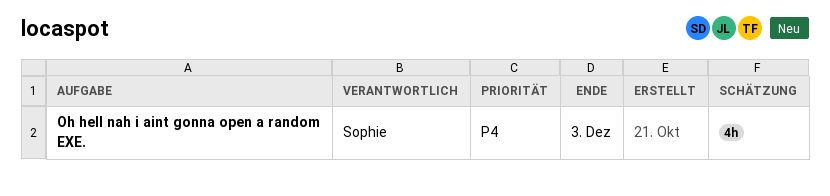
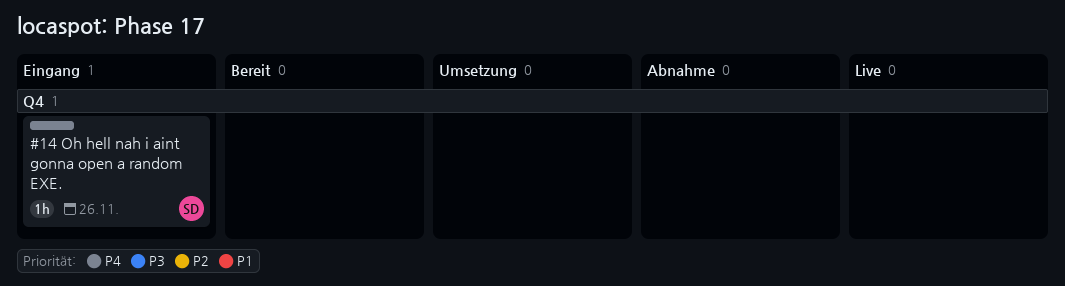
Oh hell nah i aint gonna open a random EXE., estimate: 4h -> 1h
Oh hell nah i aint gonna open a random EXE., due: Dec 3 -> Nov 26

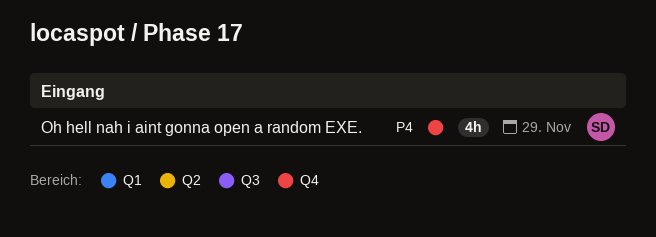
Oh hell nah i aint gonna open a random EXE., estimate: 1h -> 4h
Oh hell nah i aint gonna open a random EXE., due: Nov 26 -> Nov 29

